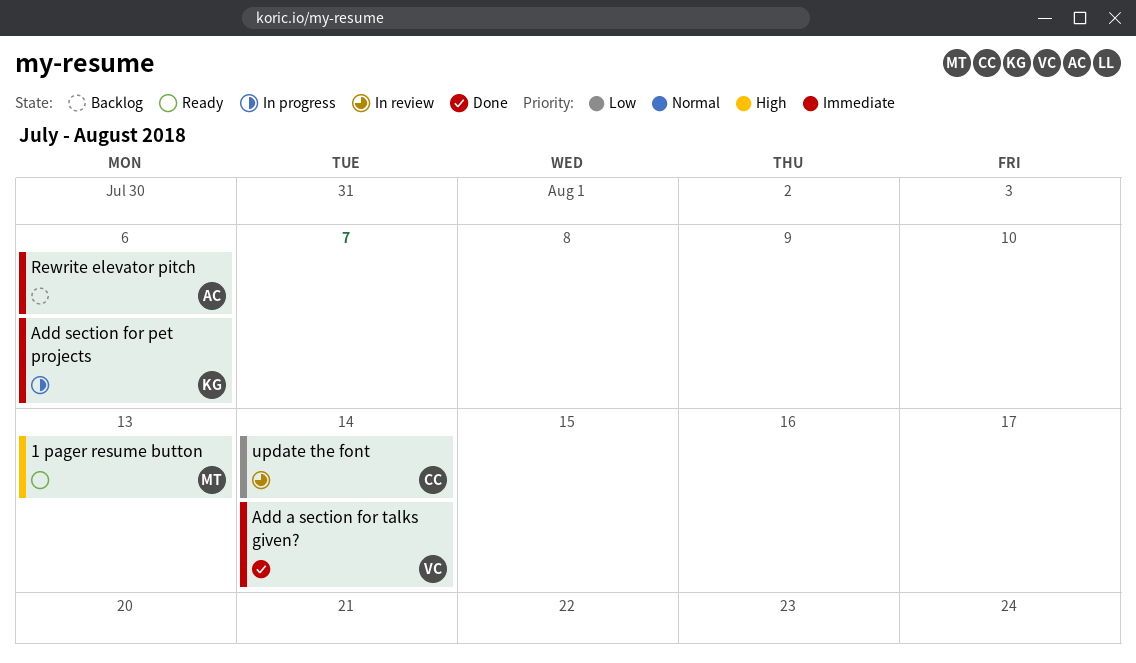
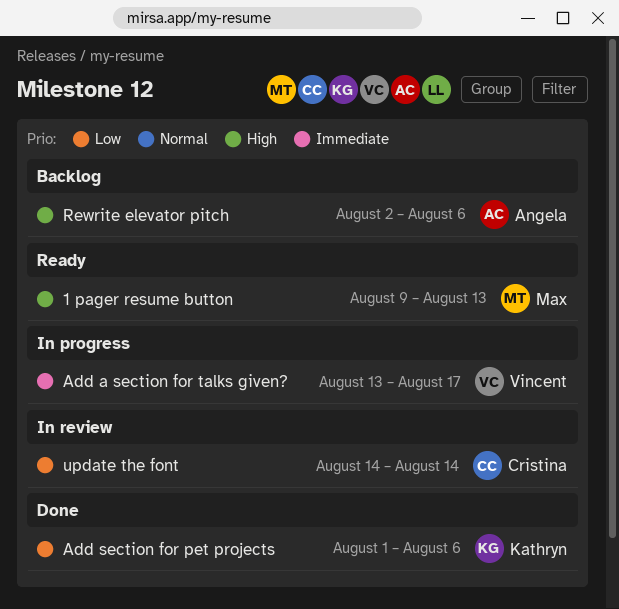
Add a section for talks given?, status: Done -> In progress
Add a section for talks given?, due: Aug 14 -> Aug 17
Add section for pet projects, status: In progress -> Done
Add section for pet projects, priority: Immediate -> Low
Rewrite elevator pitch, priority: Immediate -> High

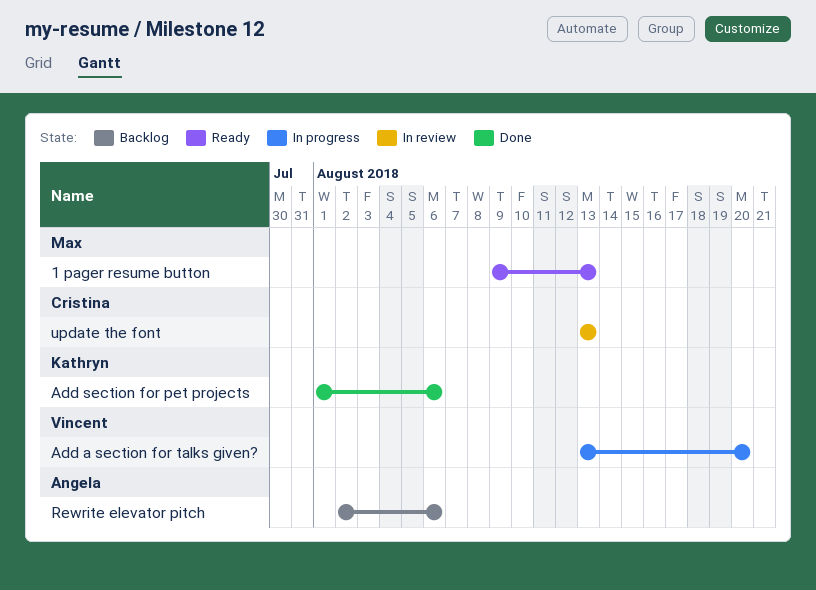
Add a section for talks given?, due: Aug 17 -> Aug 20
update the font, start: Aug 14 -> Aug 13
update the font, due: Aug 14 -> Aug 13

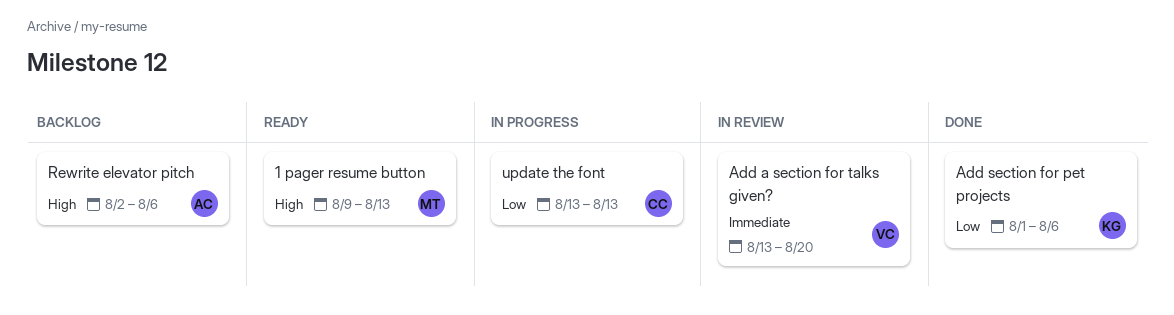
Add a section for talks given?, status: In progress -> In review
update the font, status: In review -> In progress

